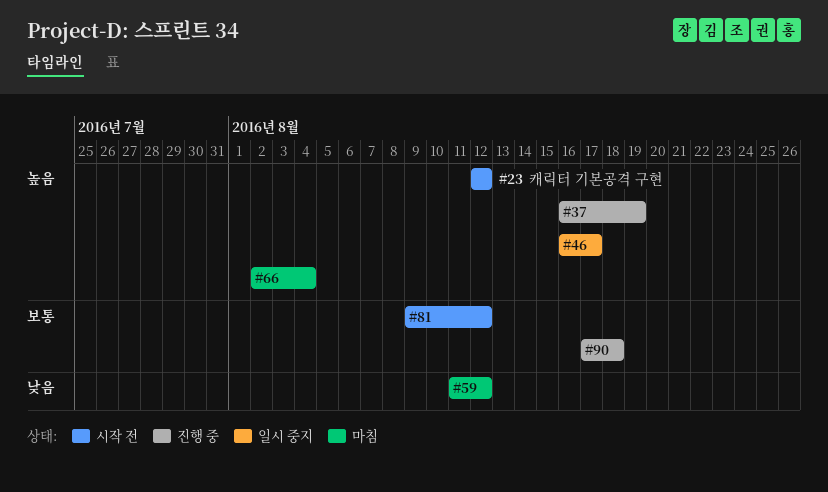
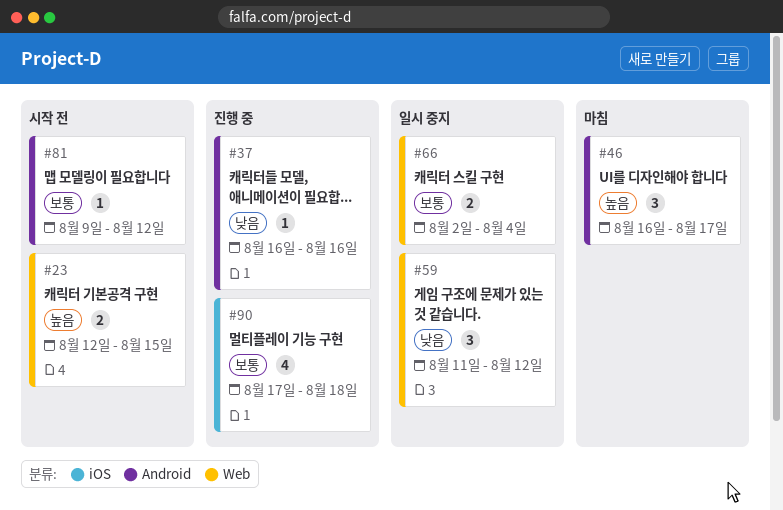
#23, due: Aug 12 -> Aug 15
#37, priority: 높음 -> 낮음
#37, due: Aug 19 -> Aug 16
#46, status: 일시 중지 -> 마침
#59, status: 마침 -> 일시 중지
#66, status: 마침 -> 일시 중지
#66, priority: 높음 -> 보통

